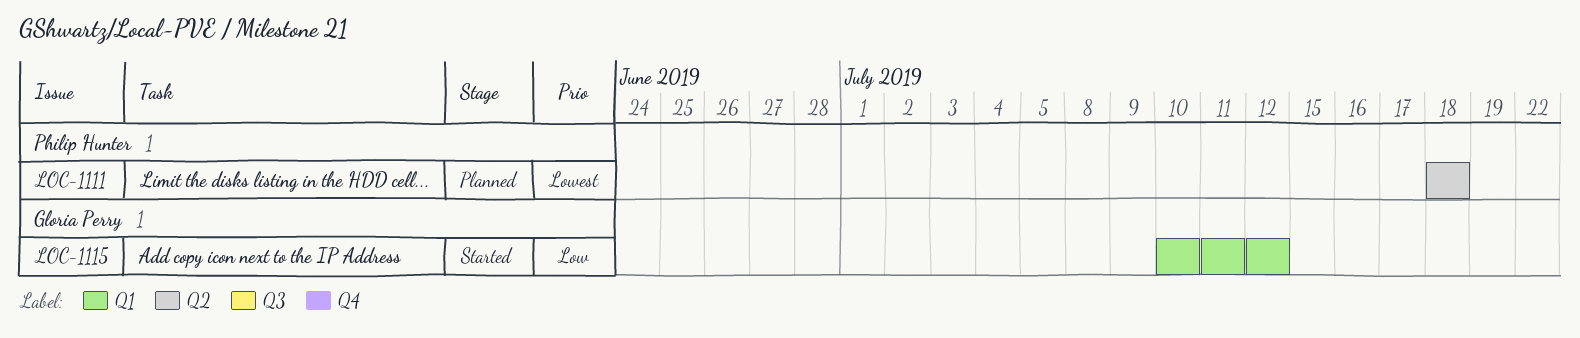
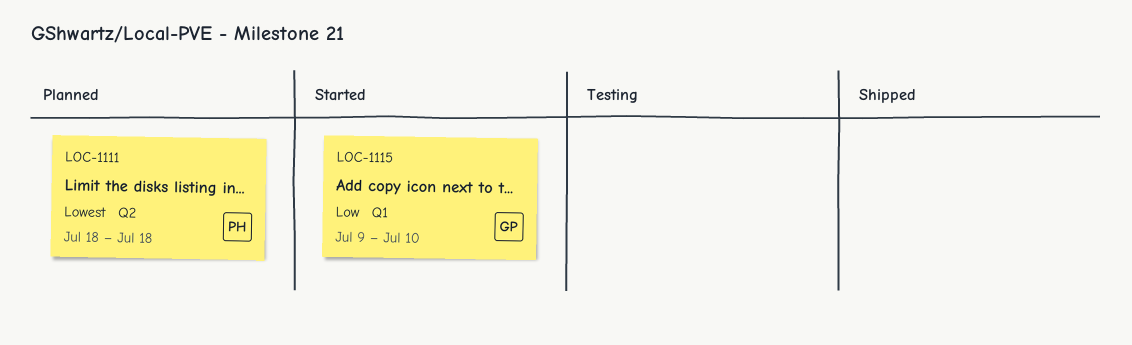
LOC-1115, start: Jul 10 -> Jul 9
LOC-1115, due: Jul 12 -> Jul 10

